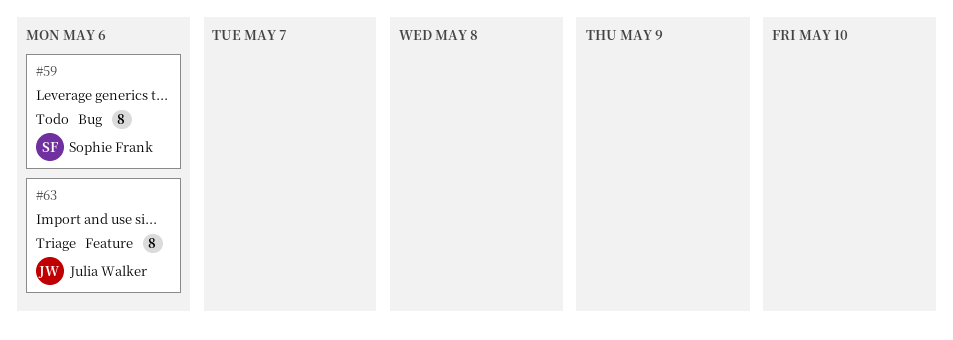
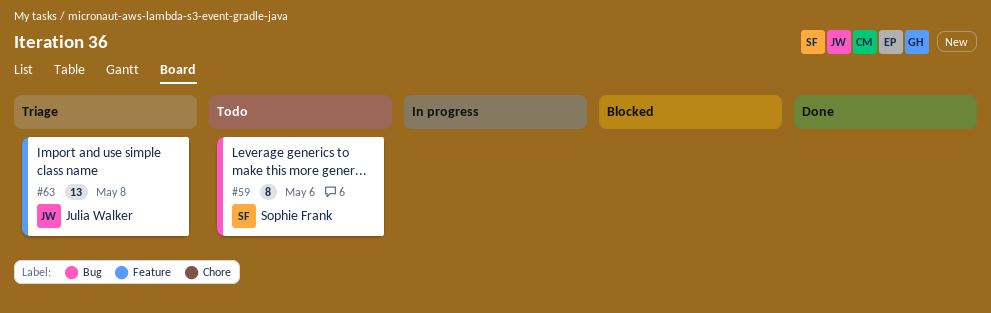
#63, estimate: 8 -> 13
#63, due: May 6 -> May 8

